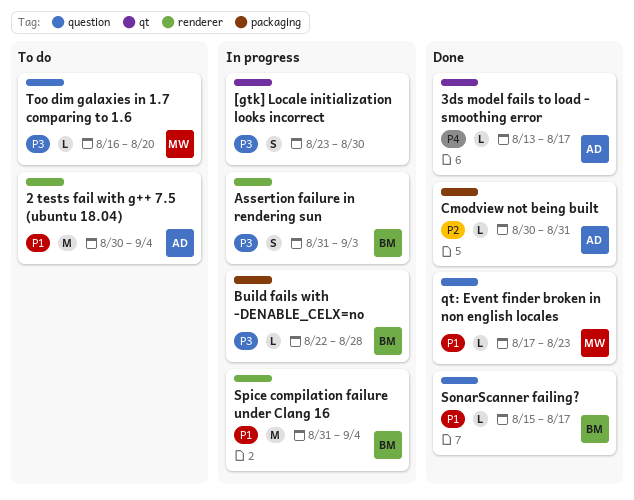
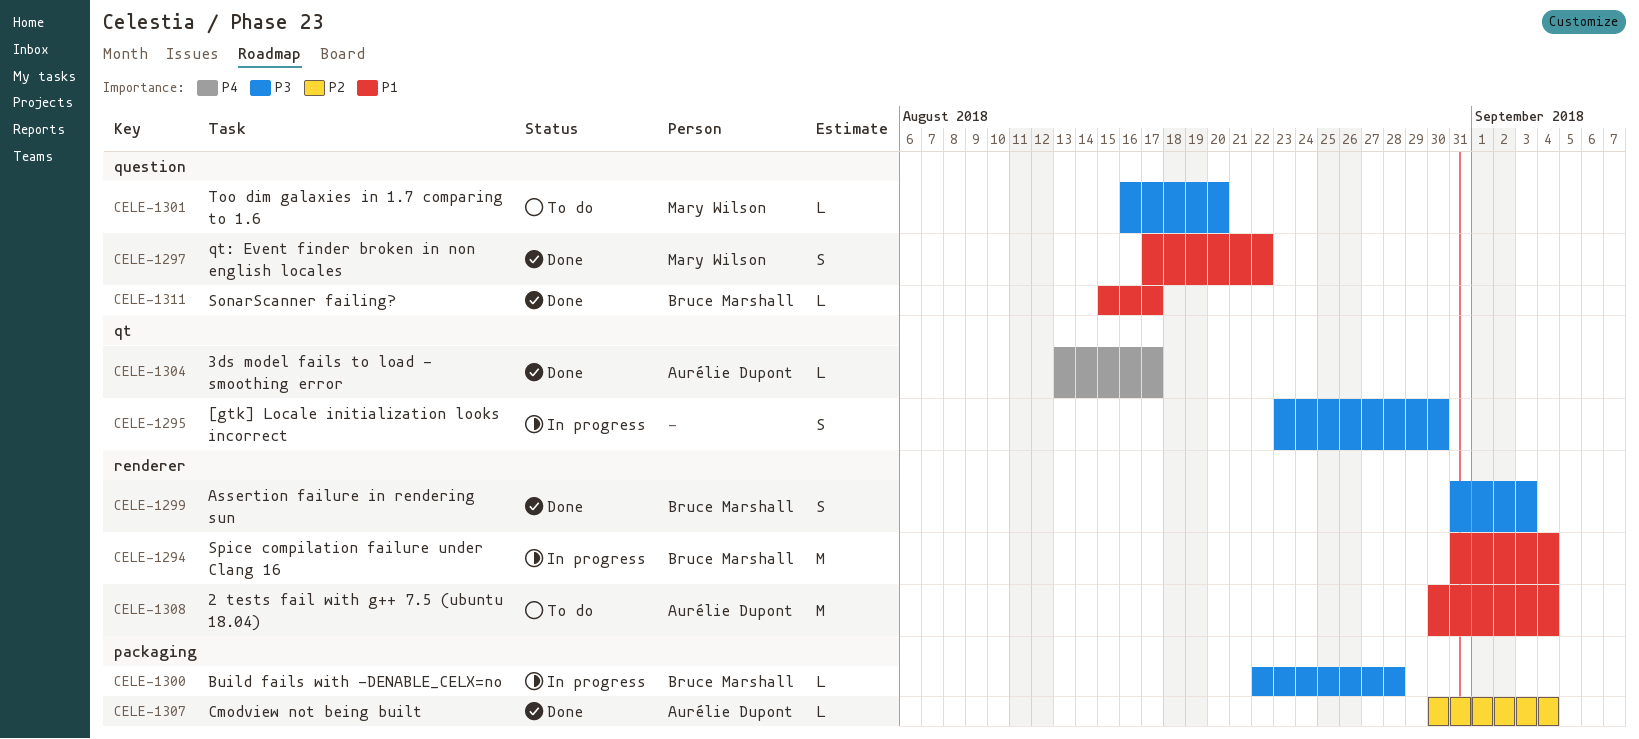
Assertion failure in rendering sun, status: In progress -> Done
Cmodview not being built, due: Aug 31 -> Sep 4
qt: Event finder broken in non english locales, estimate: L -> S
qt: Event finder broken in non english locales, due: Aug 23 -> Aug 22

